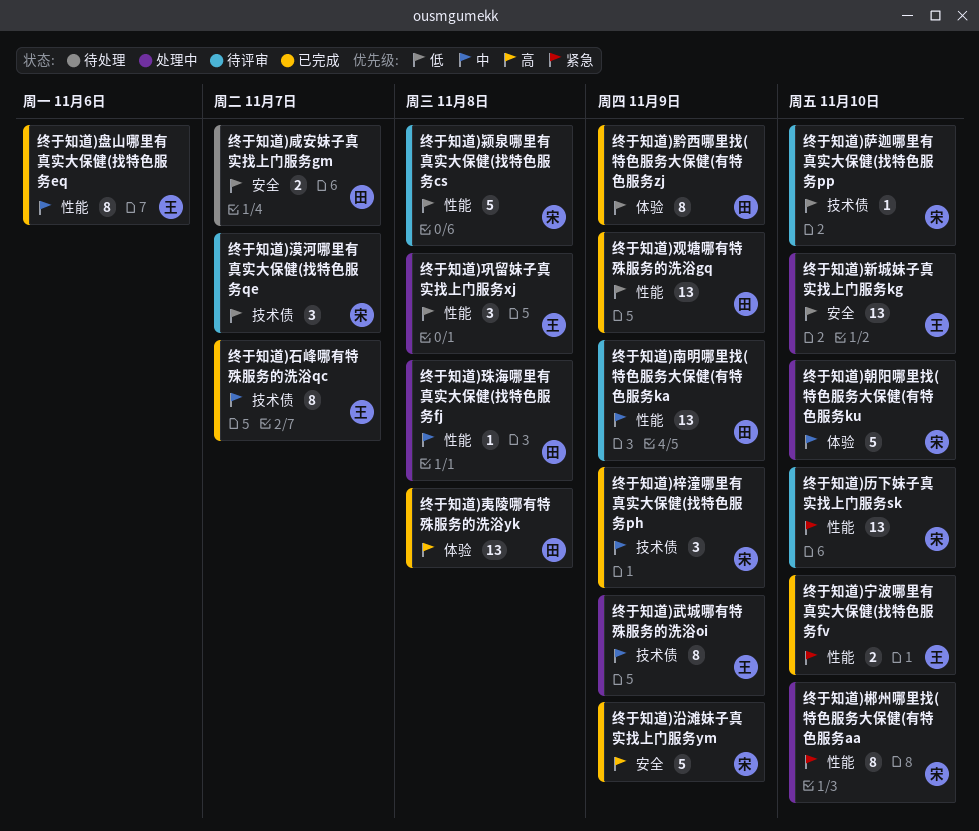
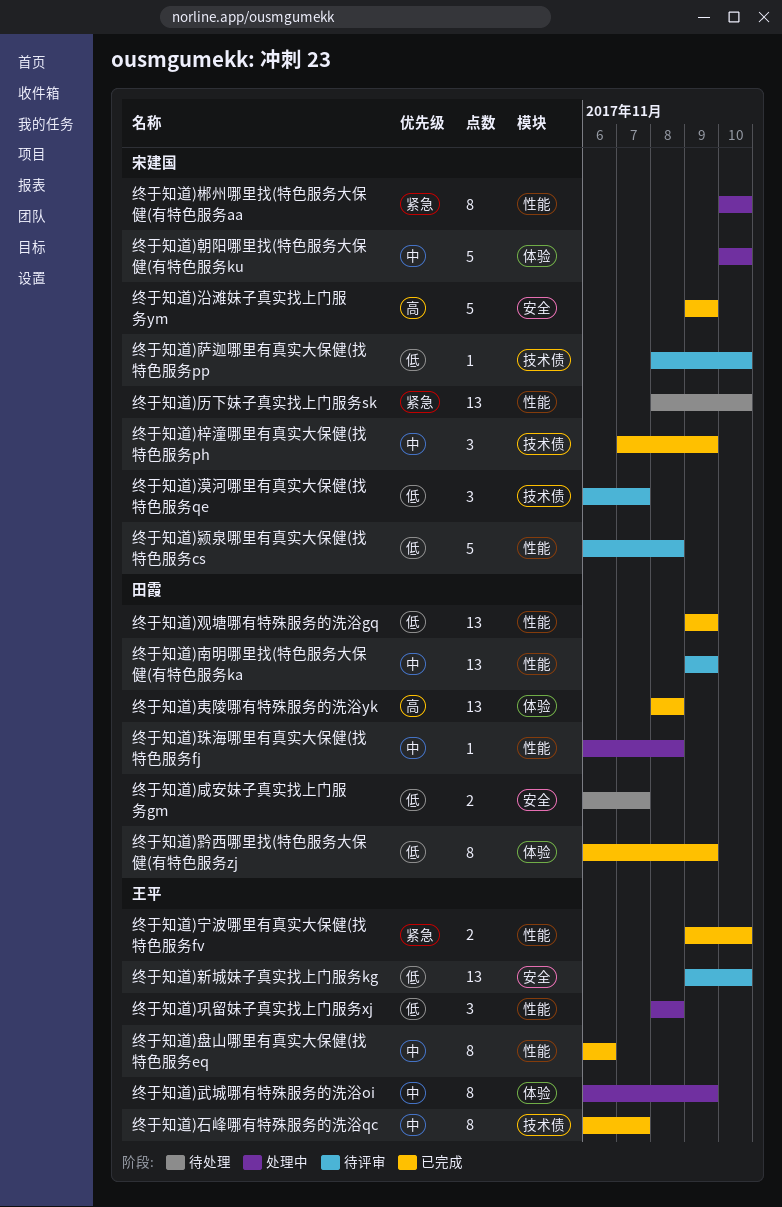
终于知道)历下妹子真实找上门服务sk, status: 待评审 -> 待处理
终于知道)新城妹子真实找上门服务kg, status: 处理中 -> 待评审
终于知道)武城哪有特殊服务的洗浴oi, label: 技术债 -> 体验

